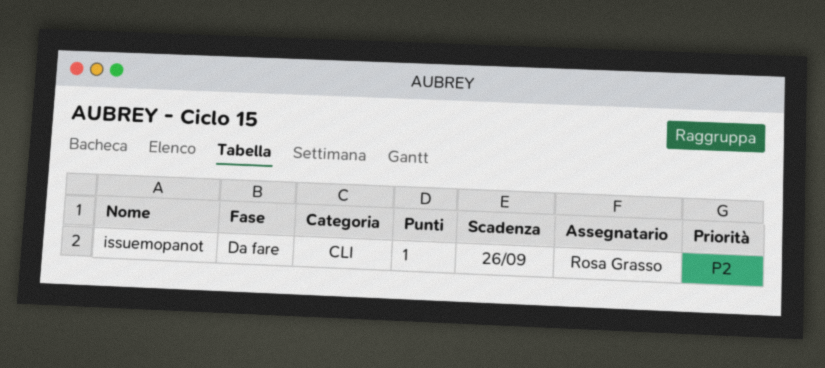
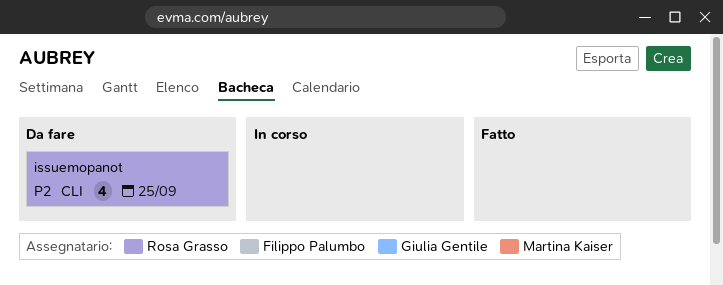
issuemopanot, estimate: 1 -> 4
issuemopanot, due: Sep 26 -> Sep 25

